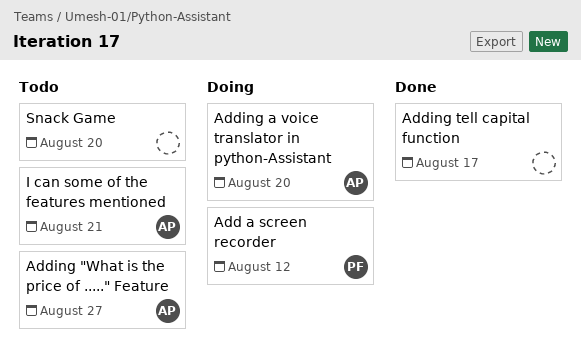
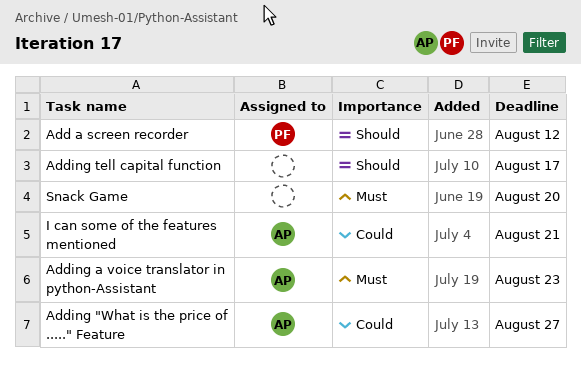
Adding a voice translator in python-Assistant, due: Aug 20 -> Aug 23

